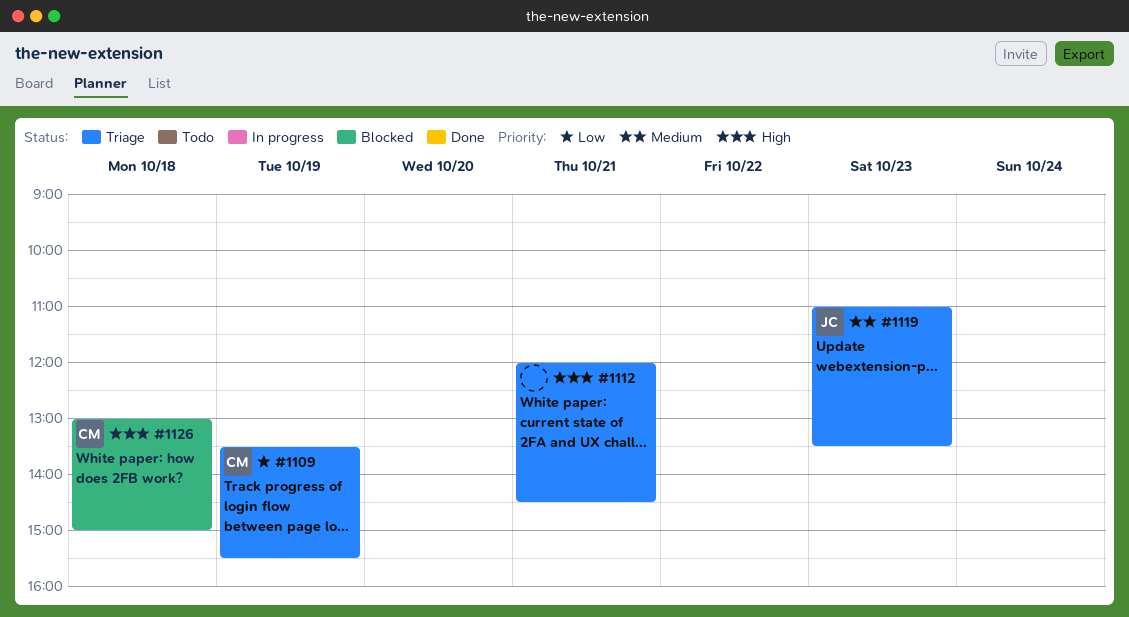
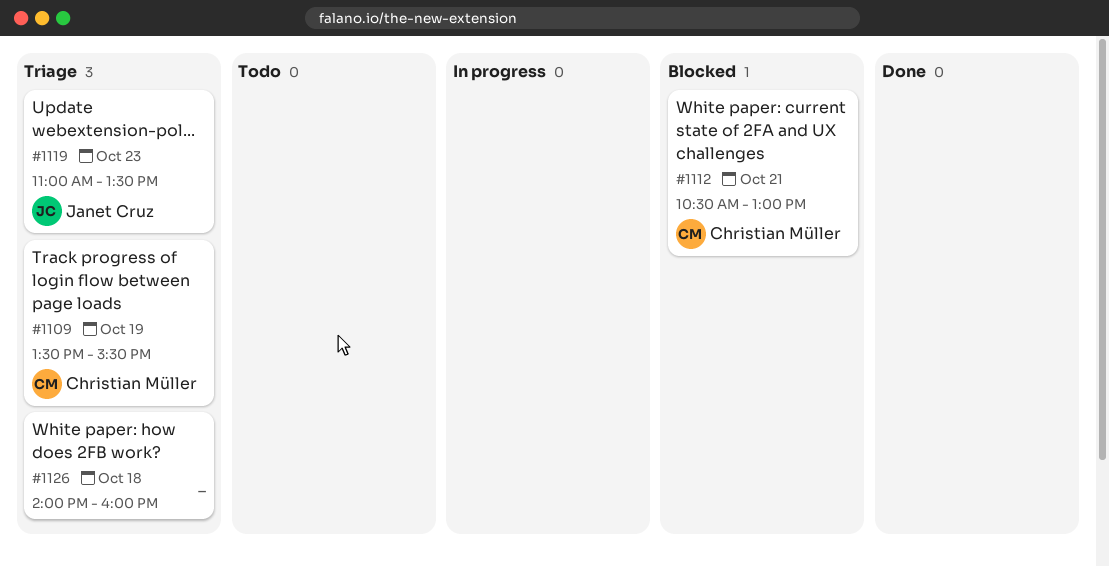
#1112, status: Triage -> Blocked
#1112, owner: none -> Christian Müller
#1112, begins: 12:00 -> 10:30
#1112, ends: 14:30 -> 13:00
#1126, status: Blocked -> Triage
#1126, owner: Christian Müller -> none
#1126, begins: 13:00 -> 14:00
#1126, ends: 15:00 -> 16:00

